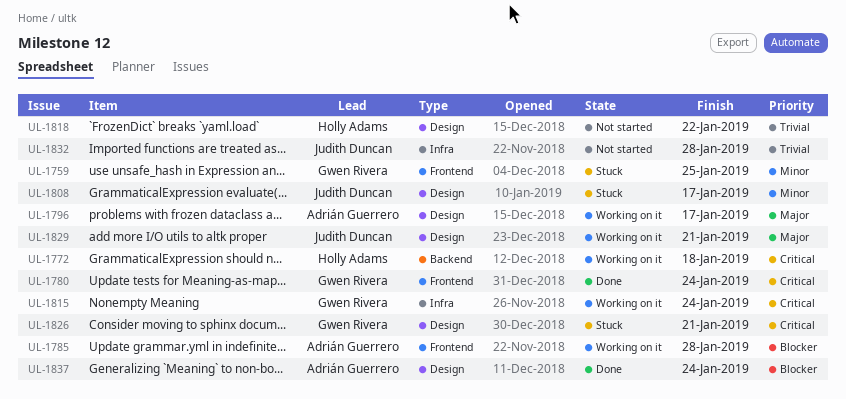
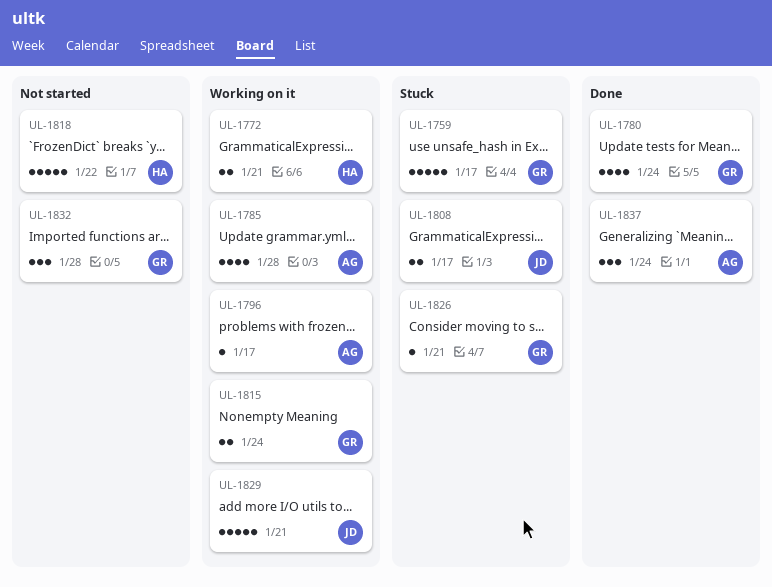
UL-1759, due: Jan 25 -> Jan 17
UL-1772, due: Jan 18 -> Jan 21
UL-1832, owner: Judith Duncan -> Gwen Rivera

